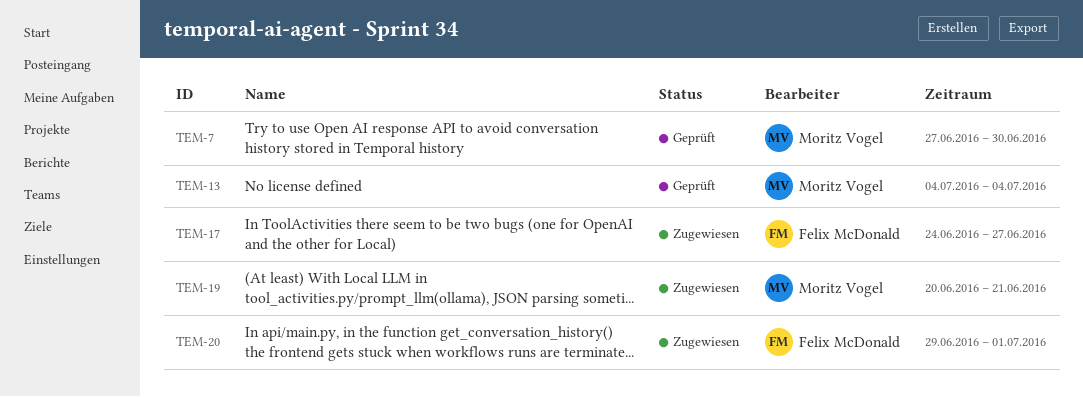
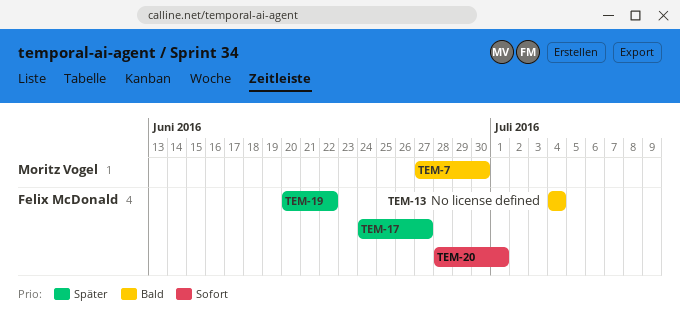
TEM-13, owner: Moritz Vogel -> Felix McDonald
TEM-19, owner: Moritz Vogel -> Felix McDonald
TEM-19, due: Jun 21 -> Jun 22
TEM-20, start: Jun 29 -> Jun 28

